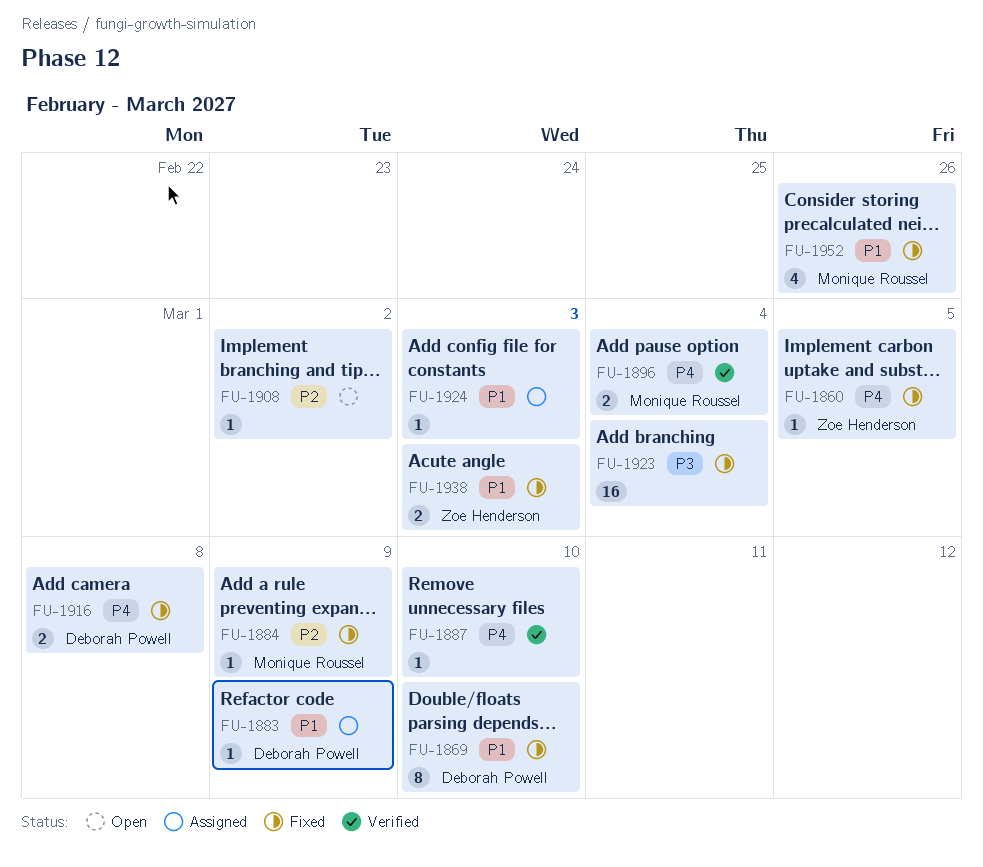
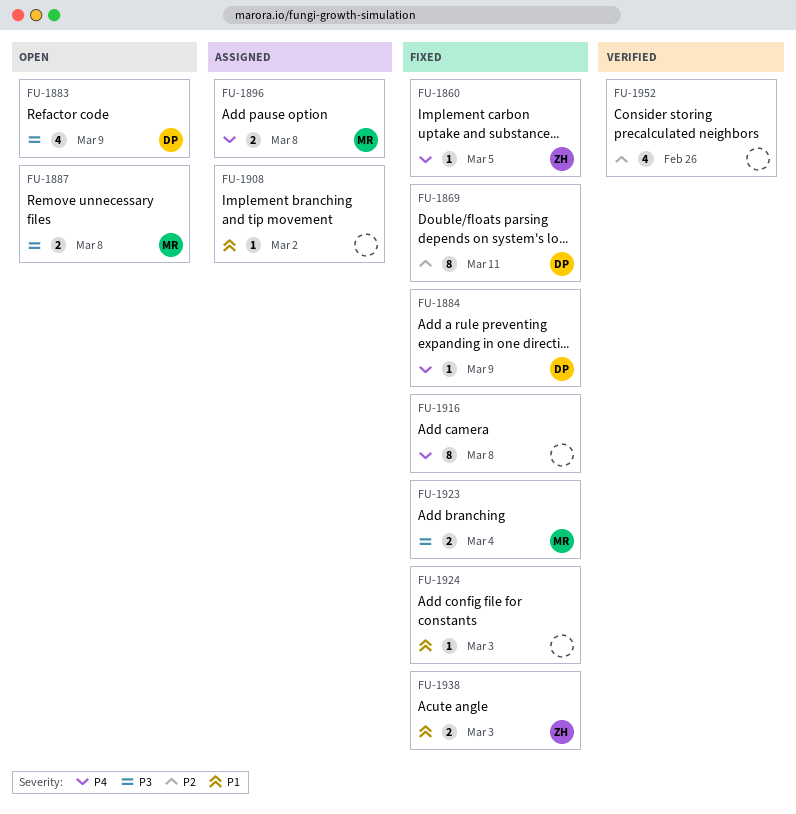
FU-1869, priority: P1 -> P2
FU-1869, due: Mar 10 -> Mar 11
FU-1883, status: Assigned -> Open
FU-1883, priority: P1 -> P3
FU-1883, estimate: 1 -> 4
FU-1884, owner: Monique Roussel -> Deborah Powell
FU-1884, priority: P2 -> P4
FU-1887, status: Verified -> Open
FU-1887, owner: none -> Monique Roussel
FU-1887, priority: P4 -> P3
FU-1887, estimate: 1 -> 2
FU-1887, due: Mar 10 -> Mar 8
FU-1896, status: Verified -> Assigned
FU-1896, due: Mar 4 -> Mar 8
FU-1908, status: Open -> Assigned
FU-1908, priority: P2 -> P1
FU-1916, owner: Deborah Powell -> none
FU-1916, estimate: 2 -> 8
FU-1923, owner: none -> Monique Roussel
FU-1923, estimate: 16 -> 2
FU-1924, status: Assigned -> Fixed
FU-1952, status: Fixed -> Verified
FU-1952, owner: Monique Roussel -> none
FU-1952, priority: P1 -> P2

